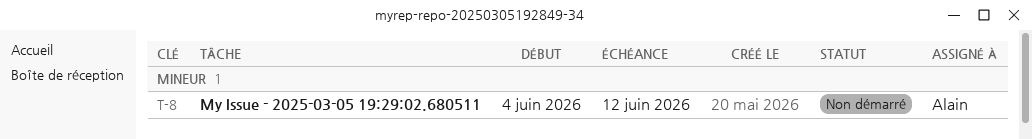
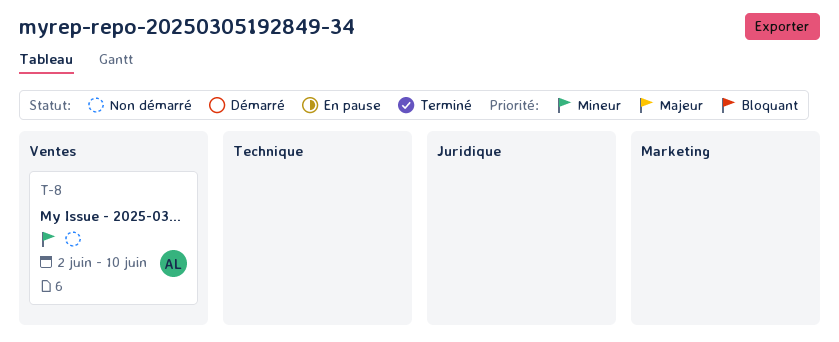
T-8, start: Jun 4 -> Jun 2
T-8, due: Jun 12 -> Jun 10

